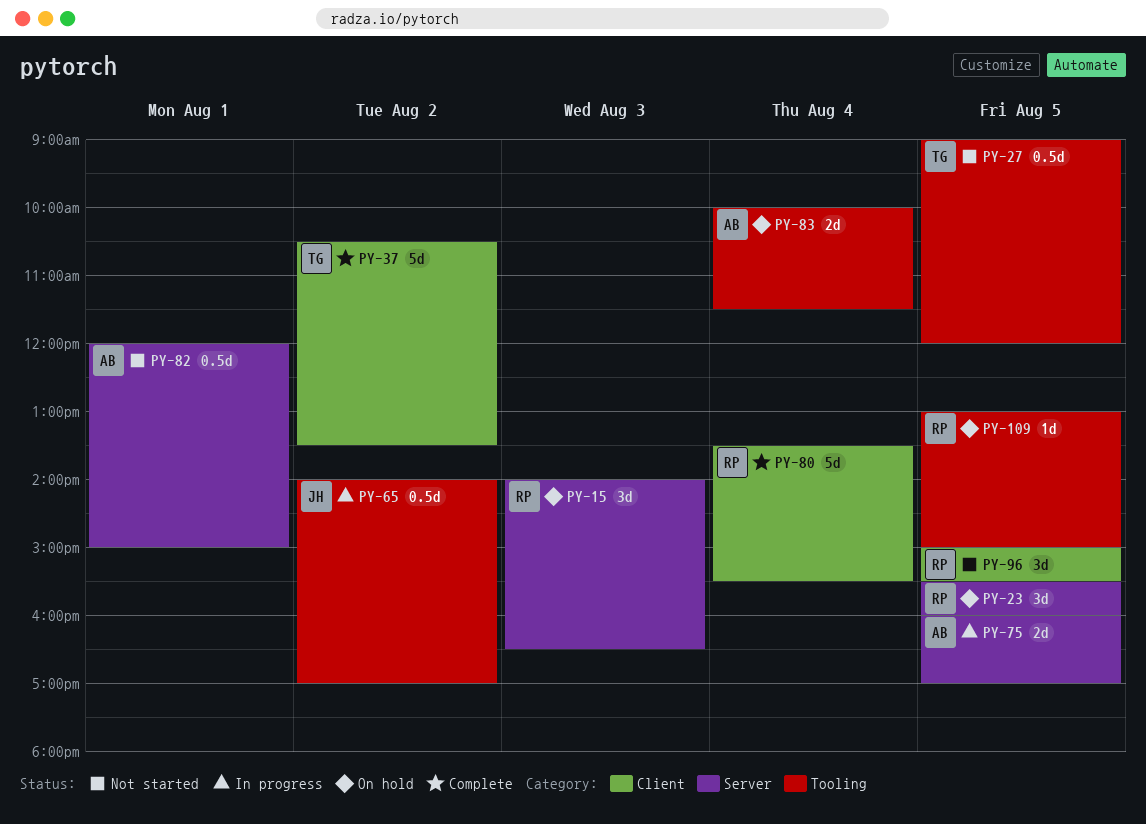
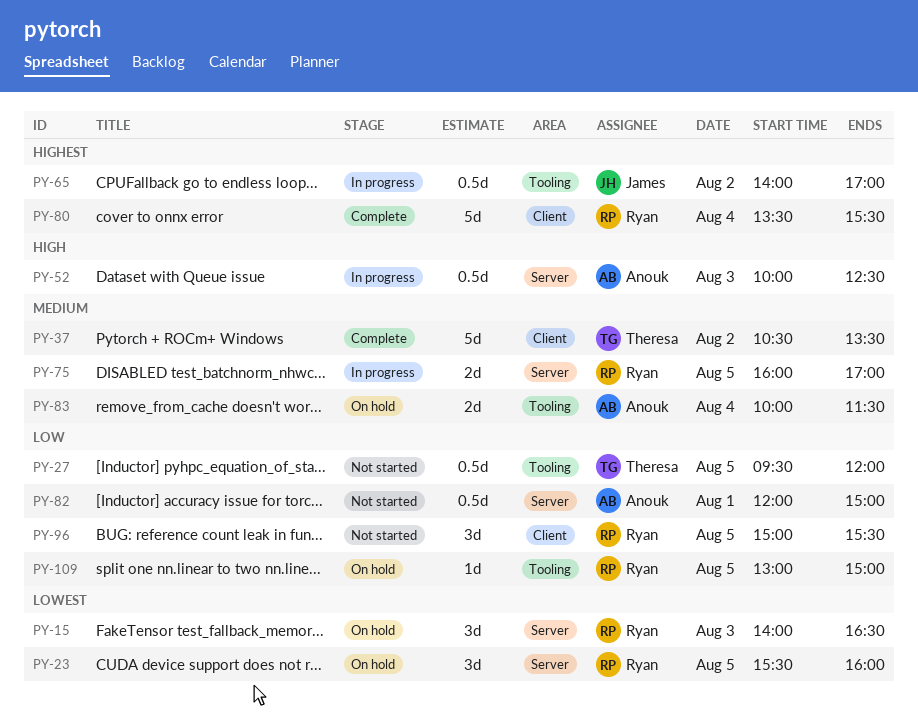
PY-27, begins: 09:00 -> 09:30
PY-52: none -> present
PY-75, owner: Anouk -> Ryan

